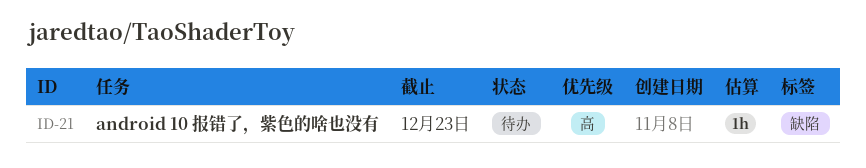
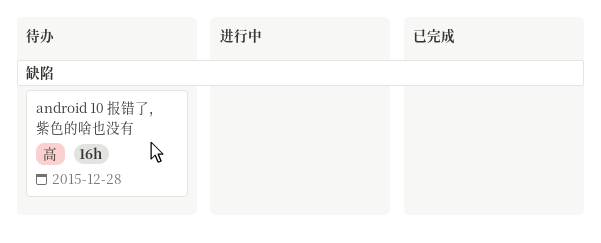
android 10 报错了，紫色的啥也没有, estimate: 1h -> 16h
android 10 报错了，紫色的啥也没有, due: Dec 23 -> Dec 28

